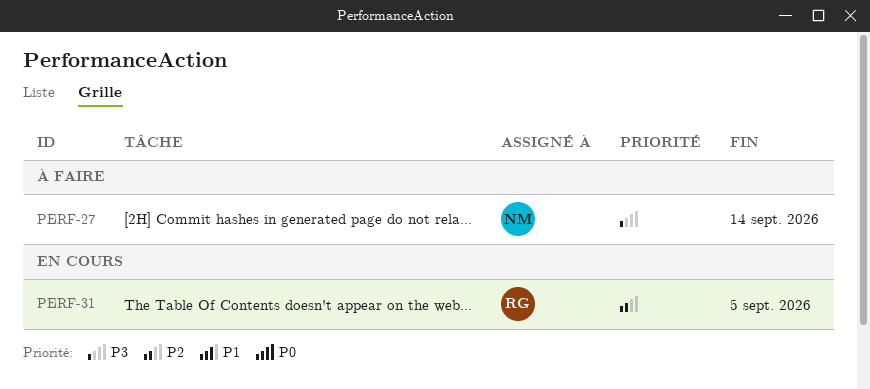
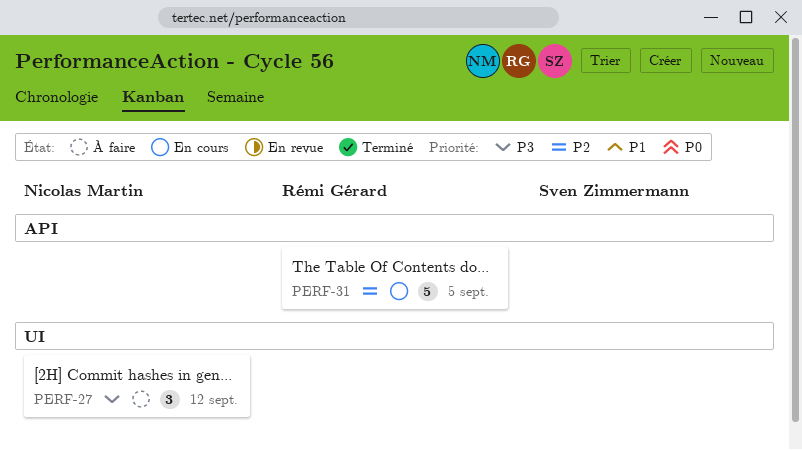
PERF-27, due: Sep 14 -> Sep 12

